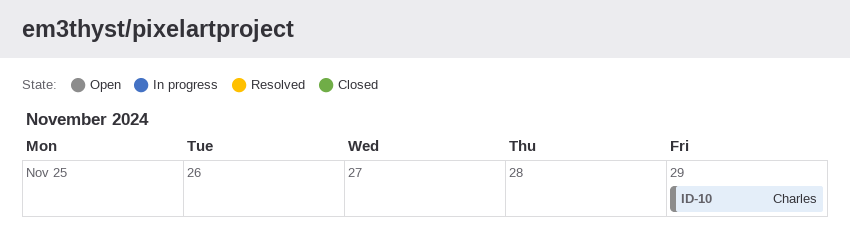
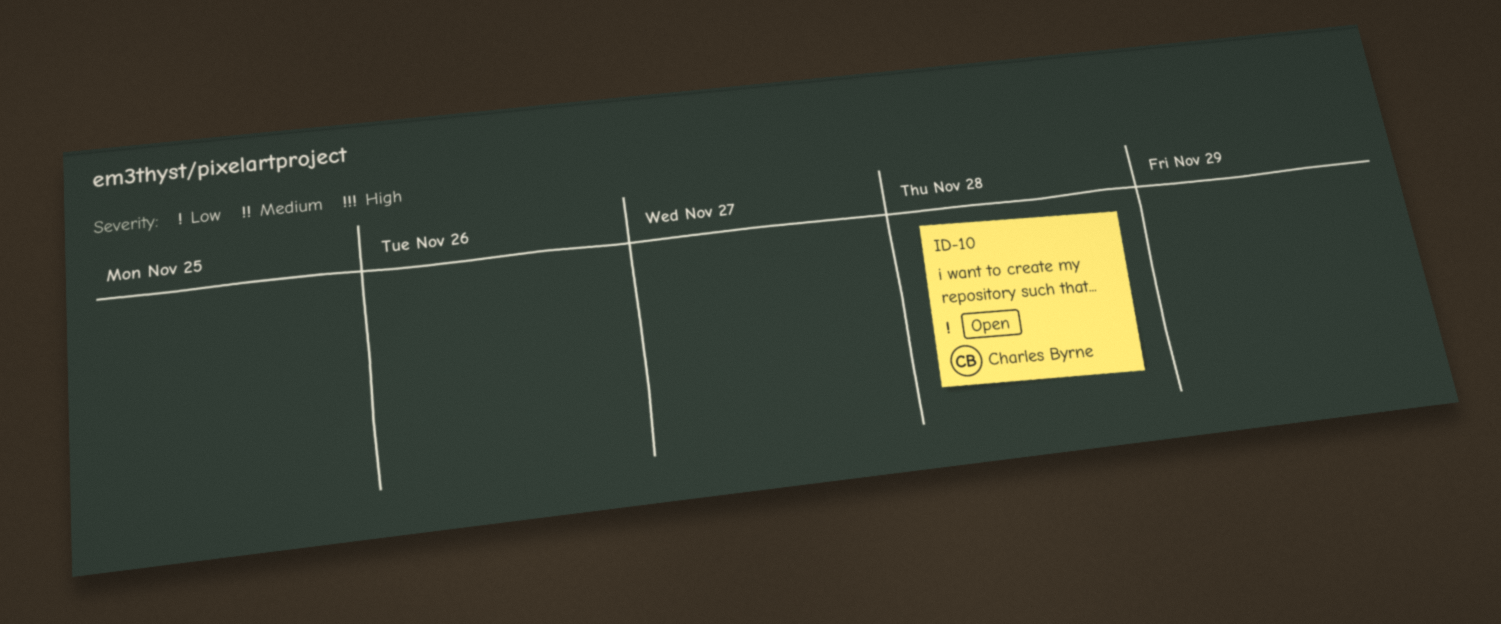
ID-10, due: Nov 29 -> Nov 28

